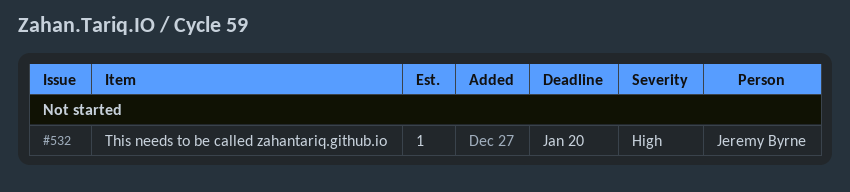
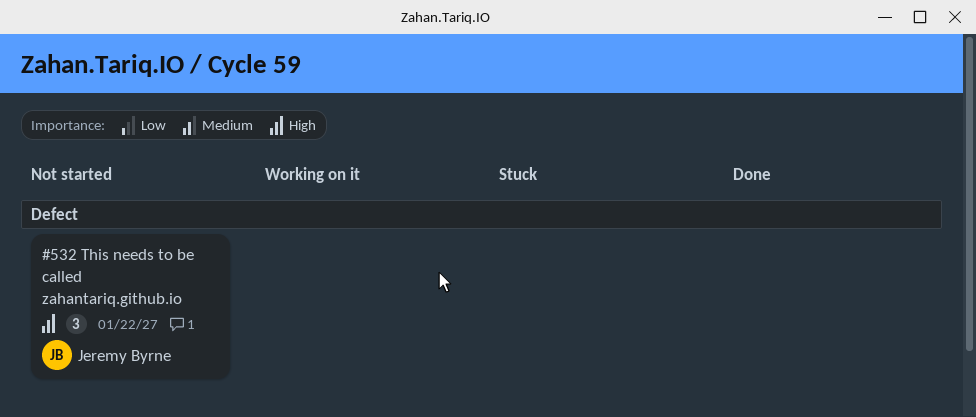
#532, estimate: 1 -> 3
#532, due: Jan 20 -> Jan 22

